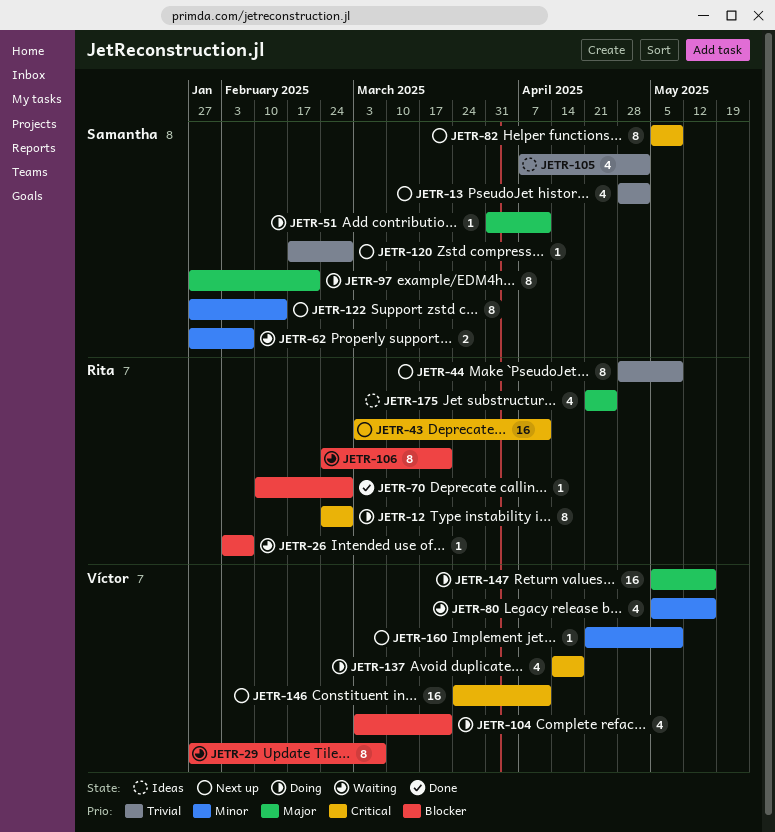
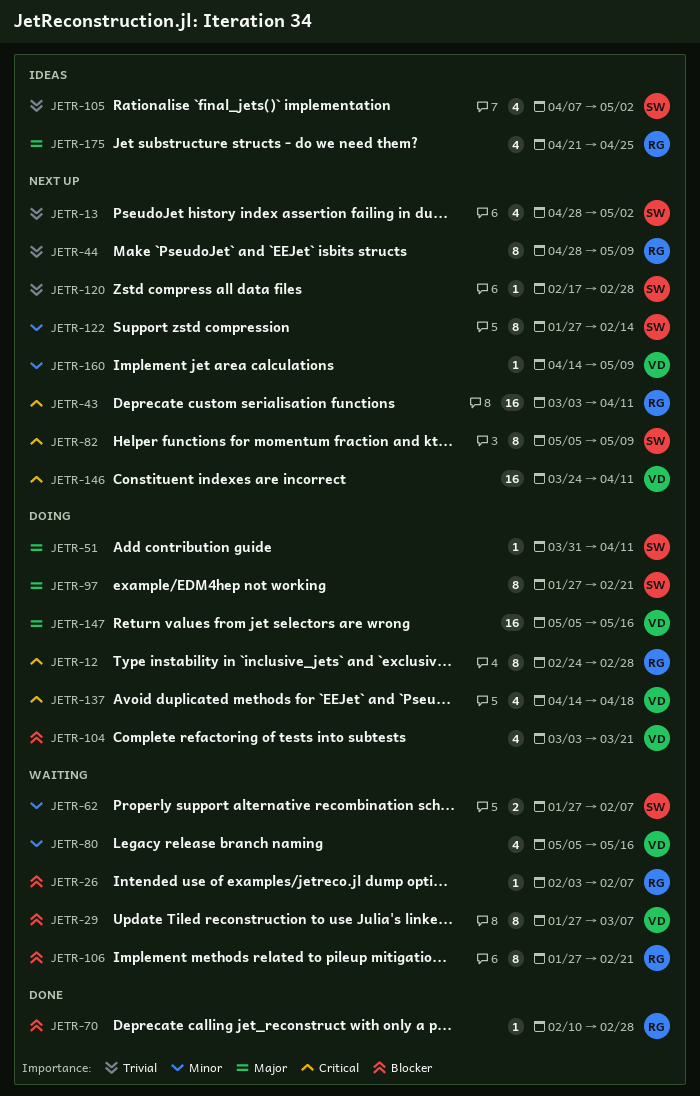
JETR-106, start: Feb 24 -> Jan 27
JETR-106, due: Mar 21 -> Feb 21
JETR-160, start: Apr 21 -> Apr 14

